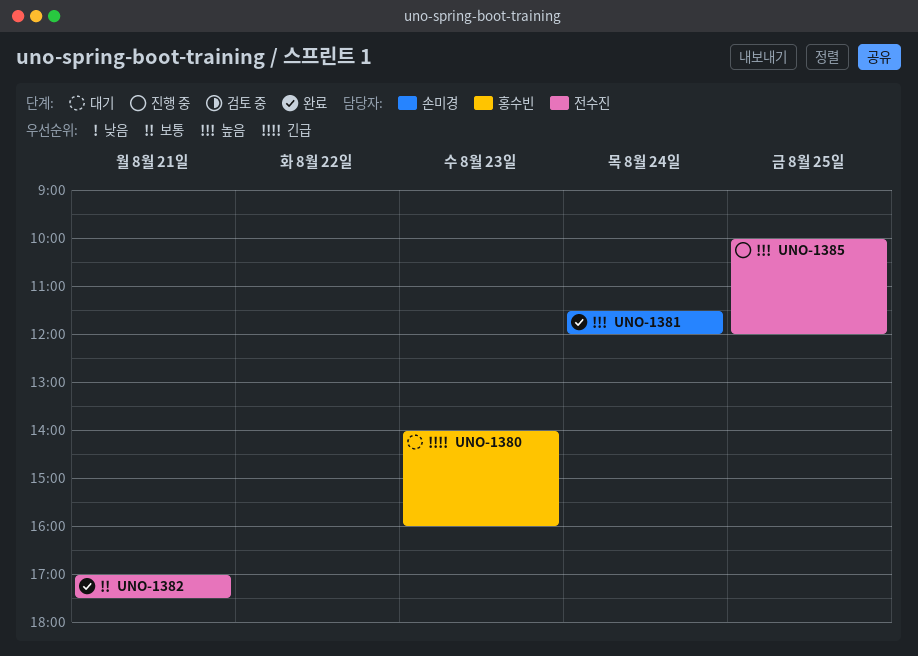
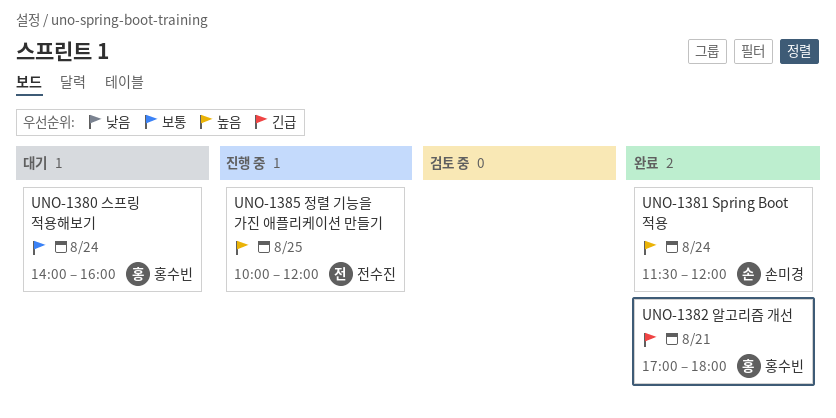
UNO-1380, priority: 긴급 -> 보통
UNO-1380, day: Aug 23 -> Aug 24
UNO-1382, owner: 전수진 -> 홍수빈
UNO-1382, priority: 보통 -> 긴급
UNO-1382, ends: 17:30 -> 18:00

